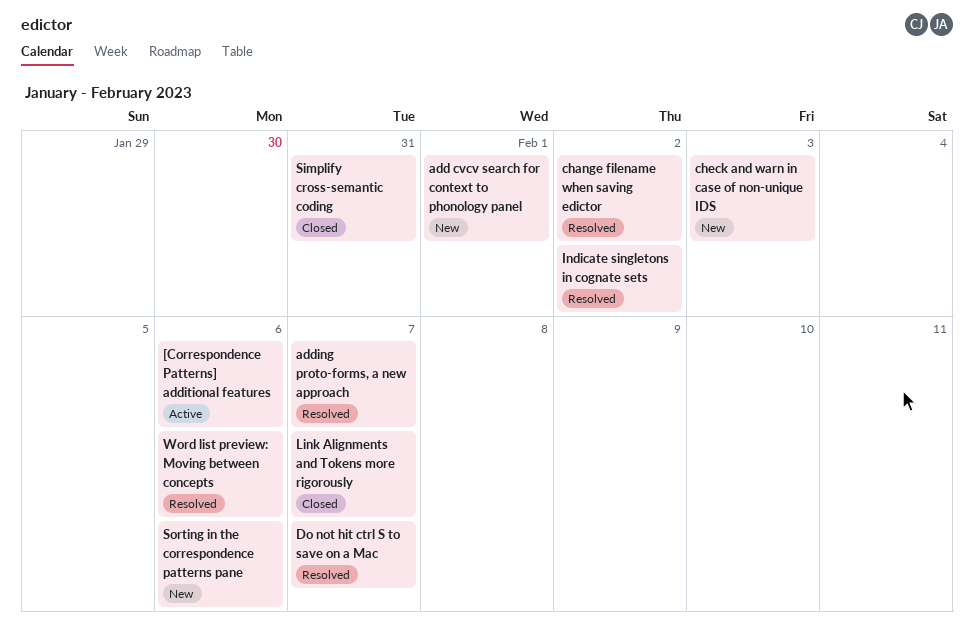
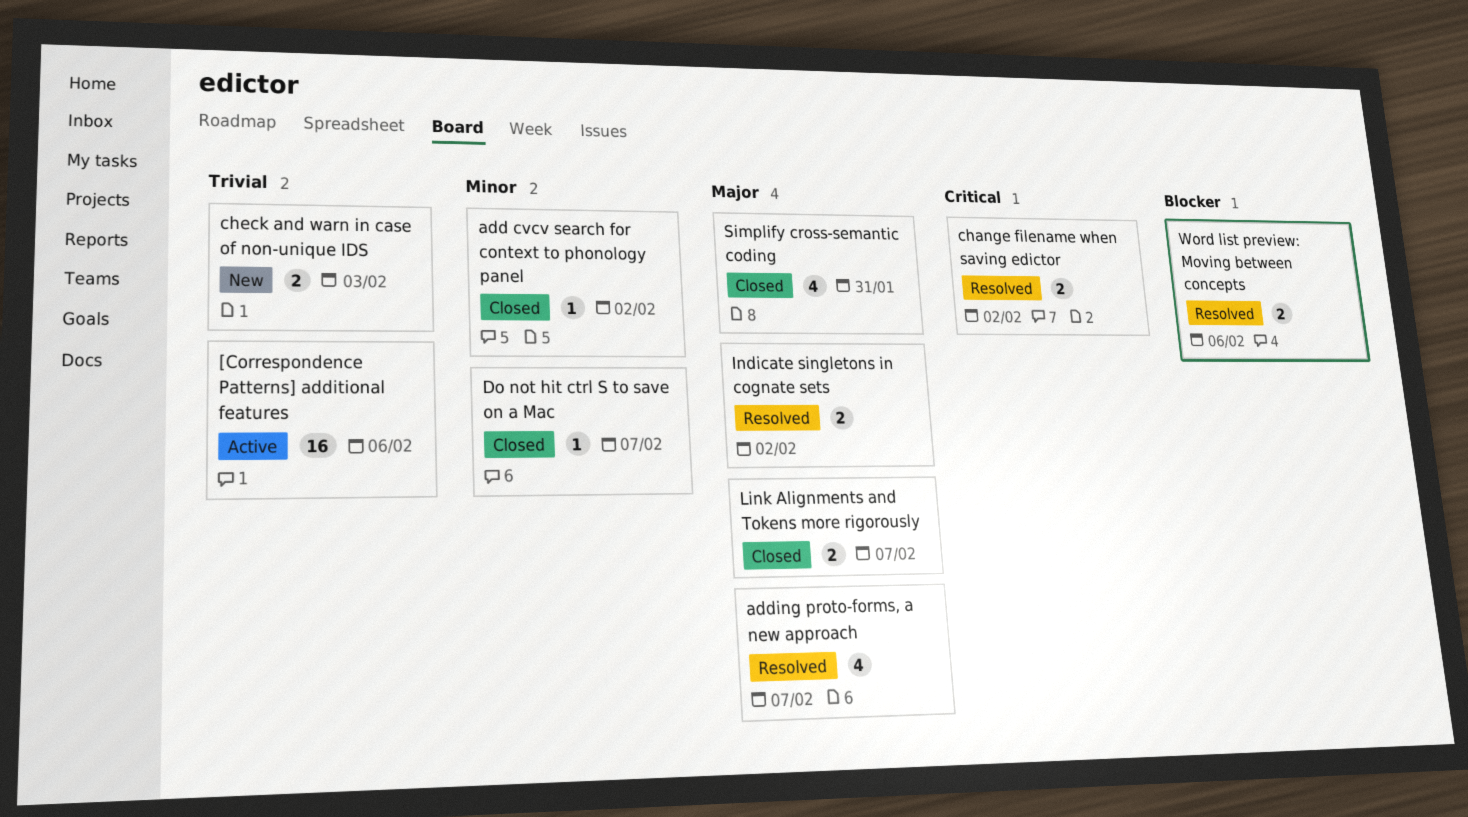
add cvcv search for context to phonology panel, status: New -> Closed
add cvcv search for context to phonology panel, due: Feb 1 -> Feb 2
Do not hit ctrl S to save on a Mac, status: Resolved -> Closed
Sorting in the correspondence patterns pane: present -> none

